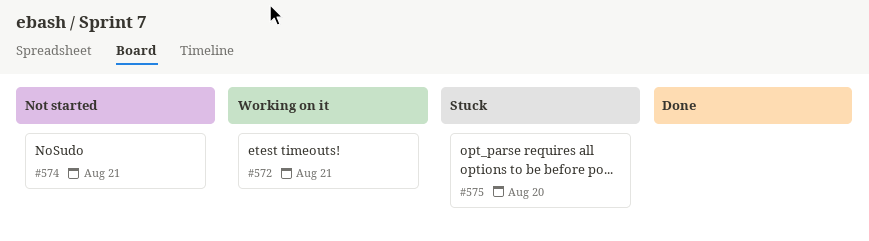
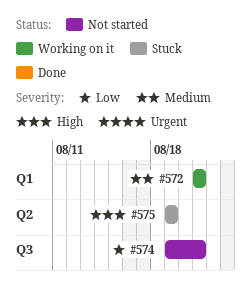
#575, due: Aug 20 -> Aug 19

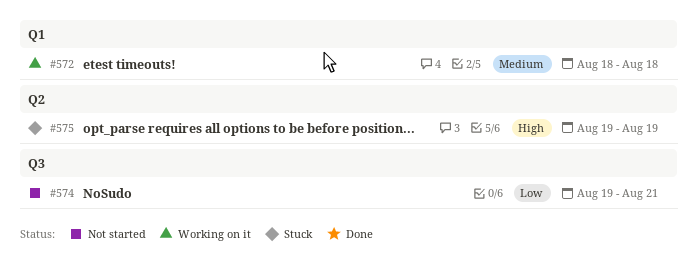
#572, start: Aug 21 -> Aug 18
#572, due: Aug 21 -> Aug 18

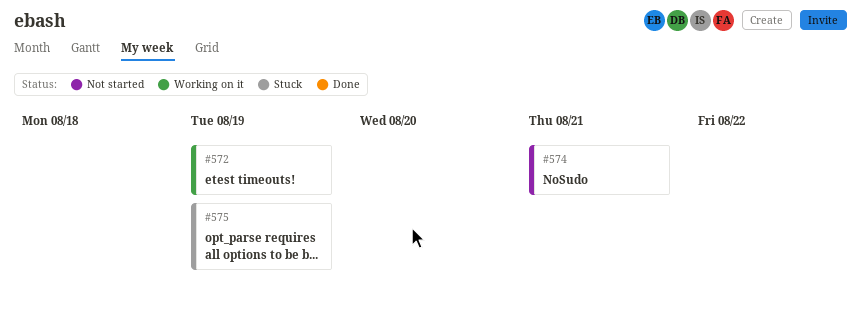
#572, due: Aug 18 -> Aug 19

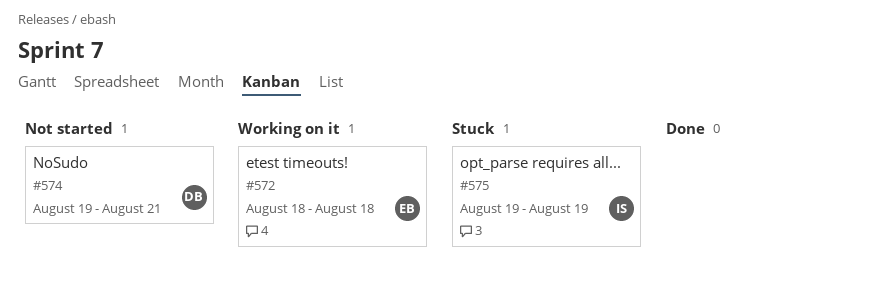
#572, due: Aug 19 -> Aug 18

